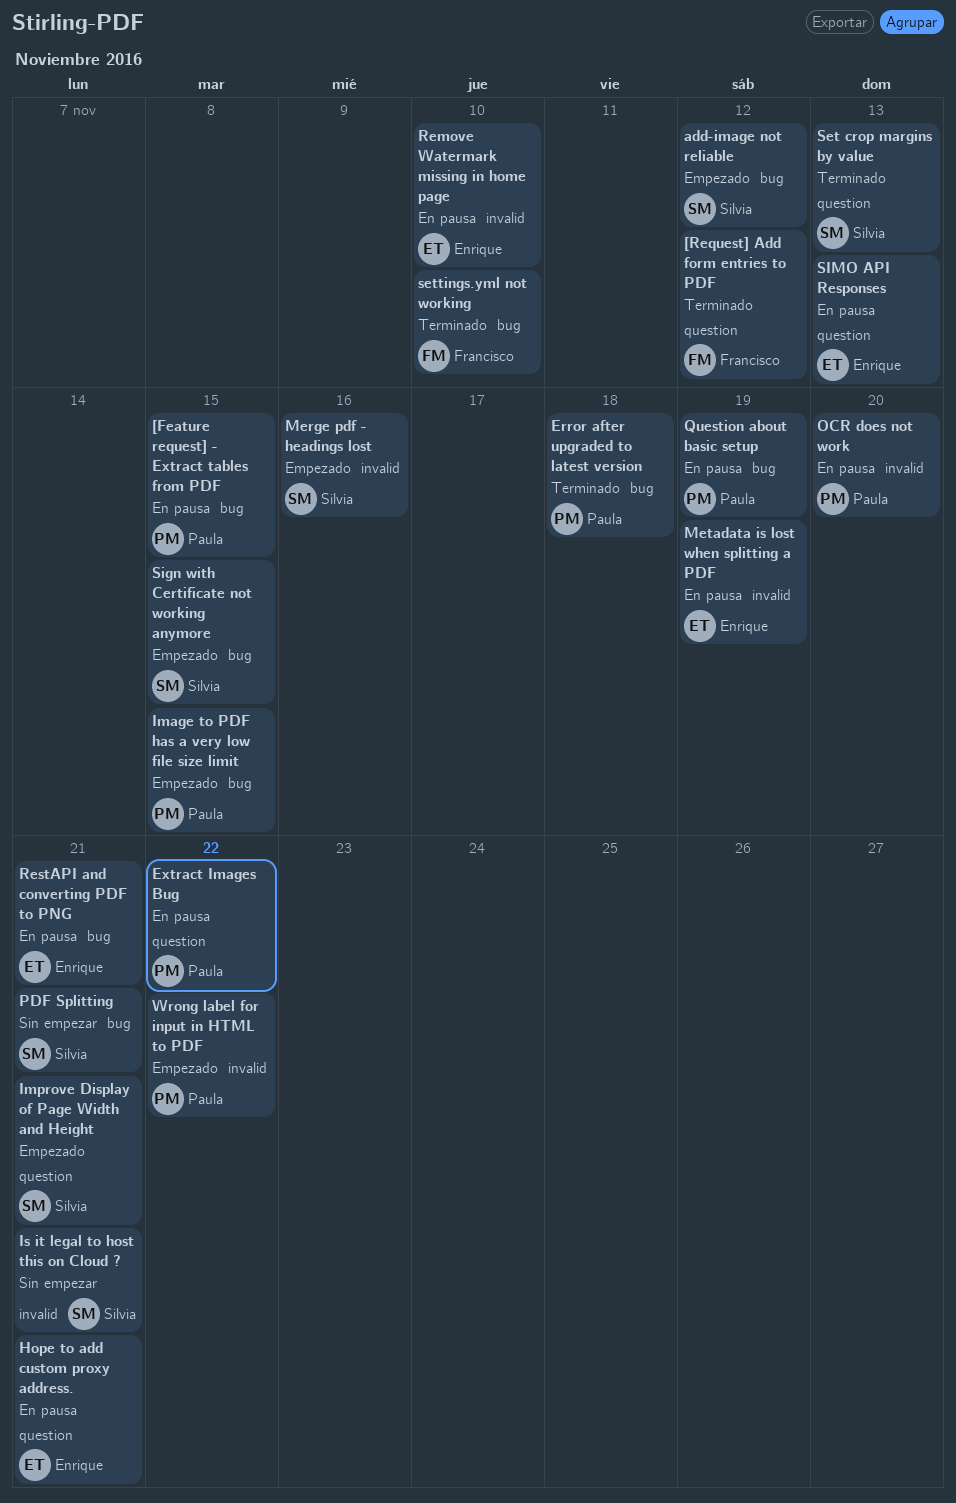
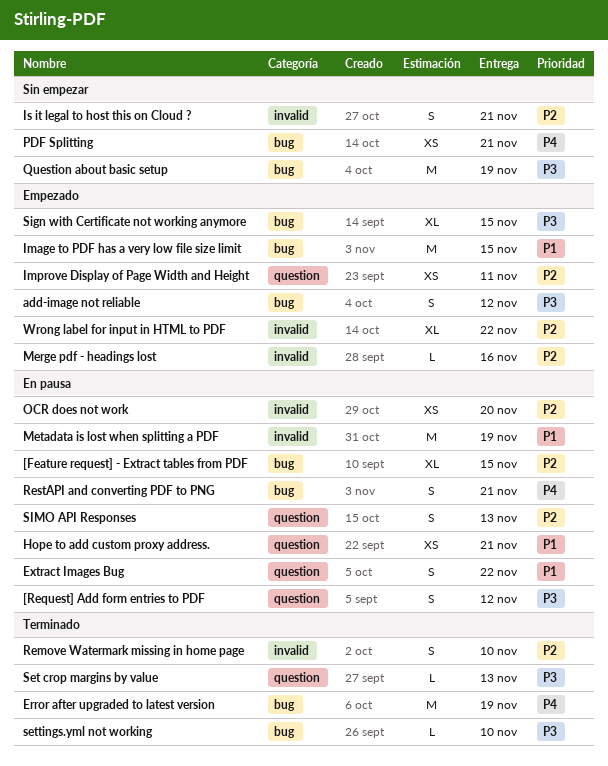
[Request] Add form entries to PDF, status: Terminado -> En pausa
Error after upgraded to latest version, due: Nov 18 -> Nov 19
Improve Display of Page Width and Height, due: Nov 21 -> Nov 11
Question about basic setup, status: En pausa -> Sin empezar
Remove Watermark missing in home page, status: En pausa -> Terminado

